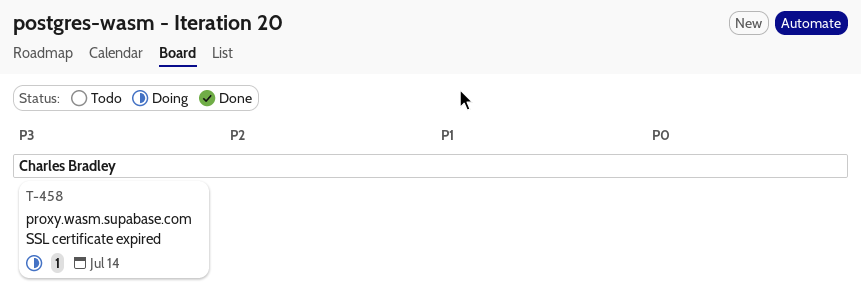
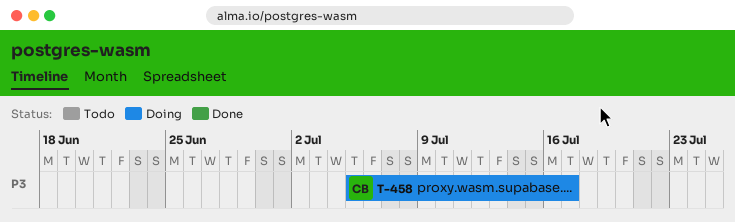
T-458, due: Jul 14 -> Jul 17

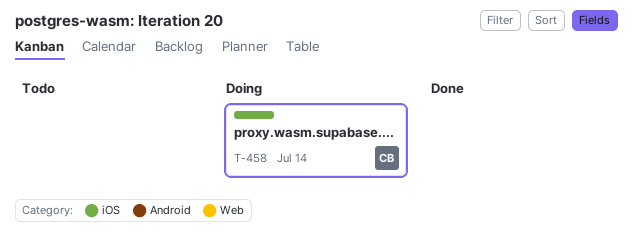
T-458, due: Jul 17 -> Jul 14

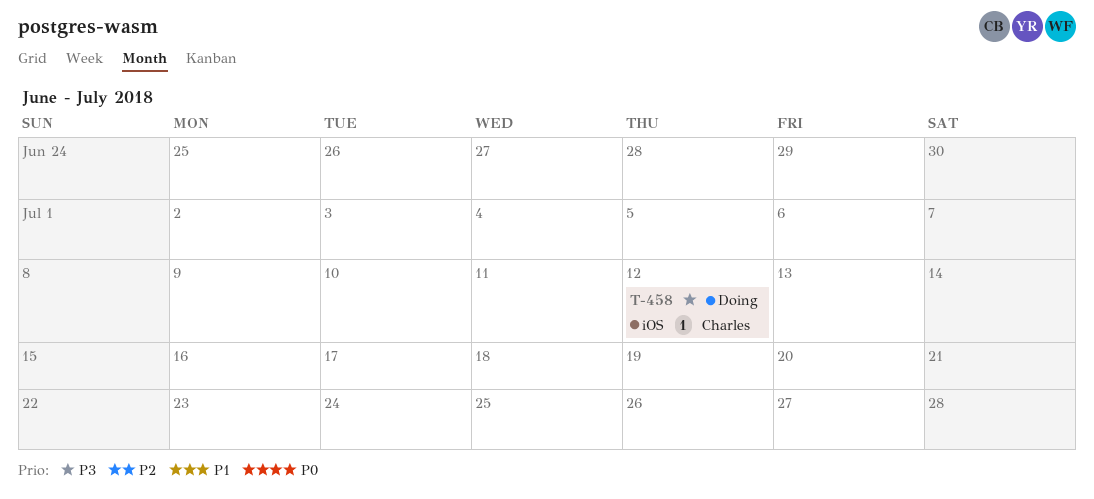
T-458, due: Jul 14 -> Jul 12

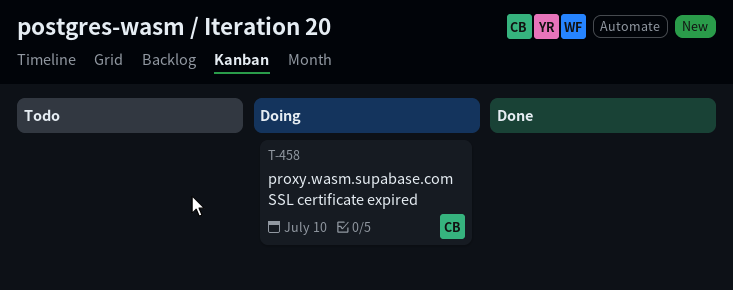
T-458, due: Jul 12 -> Jul 10

